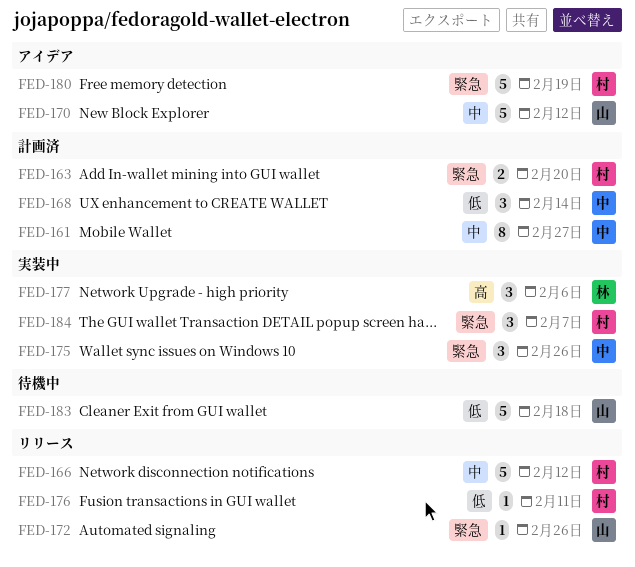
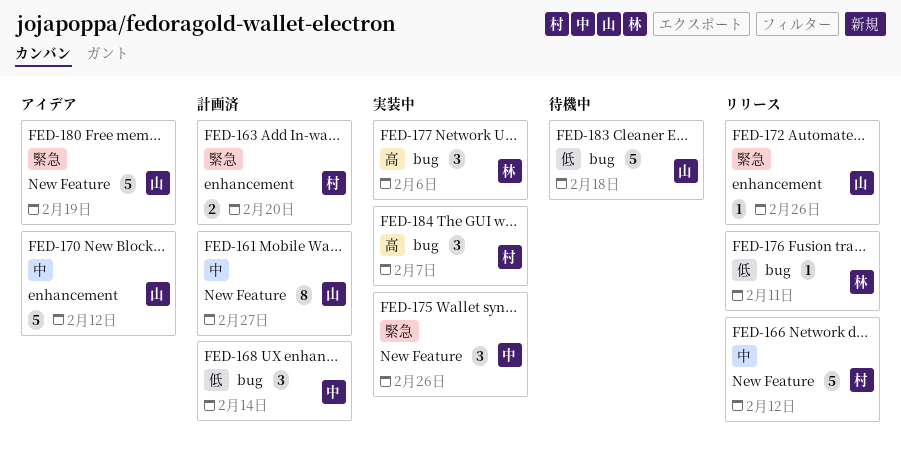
FED-161, owner: 中 -> 山
FED-176, owner: 村 -> 林
FED-180, owner: 村 -> 山
FED-184, priority: 緊急 -> 高

